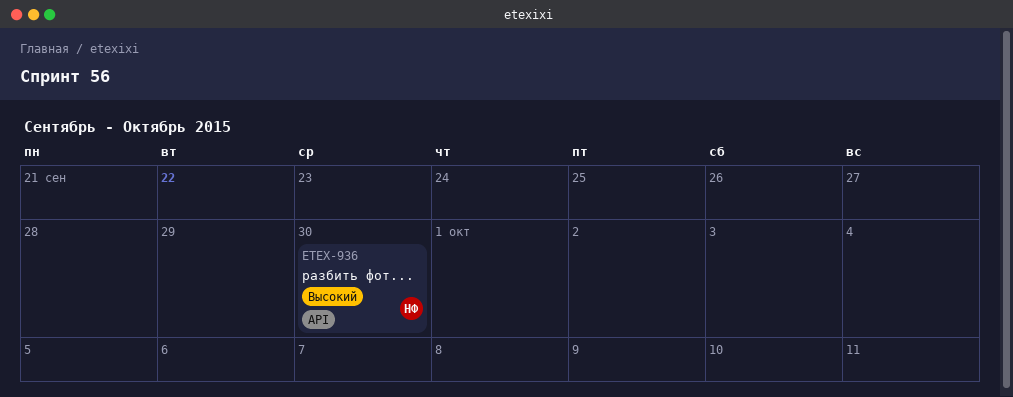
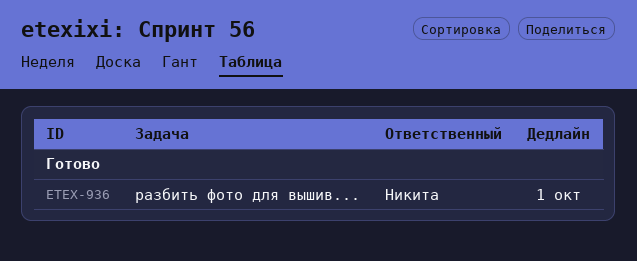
ETEX-936, due: Sep 30 -> Oct 1

